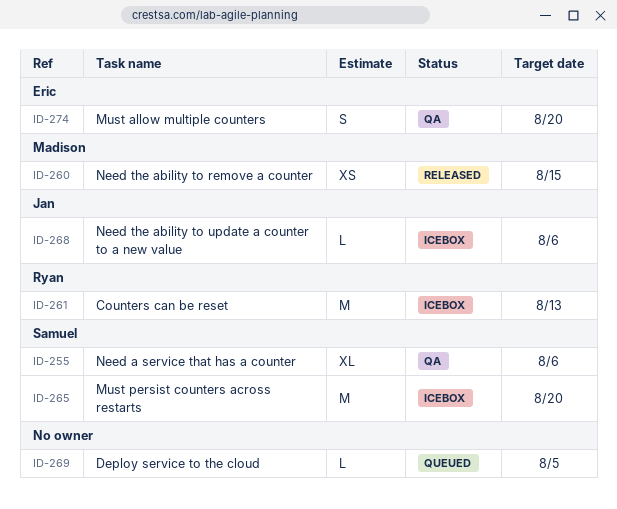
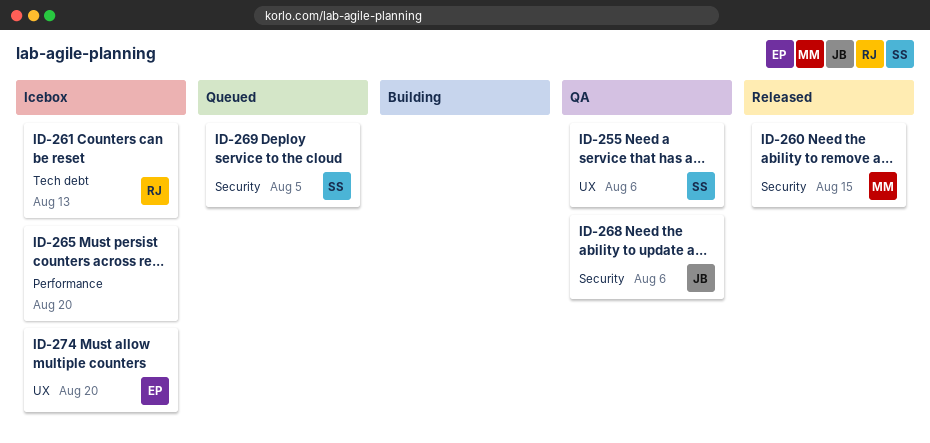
ID-265, owner: Samuel -> none
ID-268, status: Icebox -> QA
ID-269, owner: none -> Samuel
ID-274, status: QA -> Icebox

